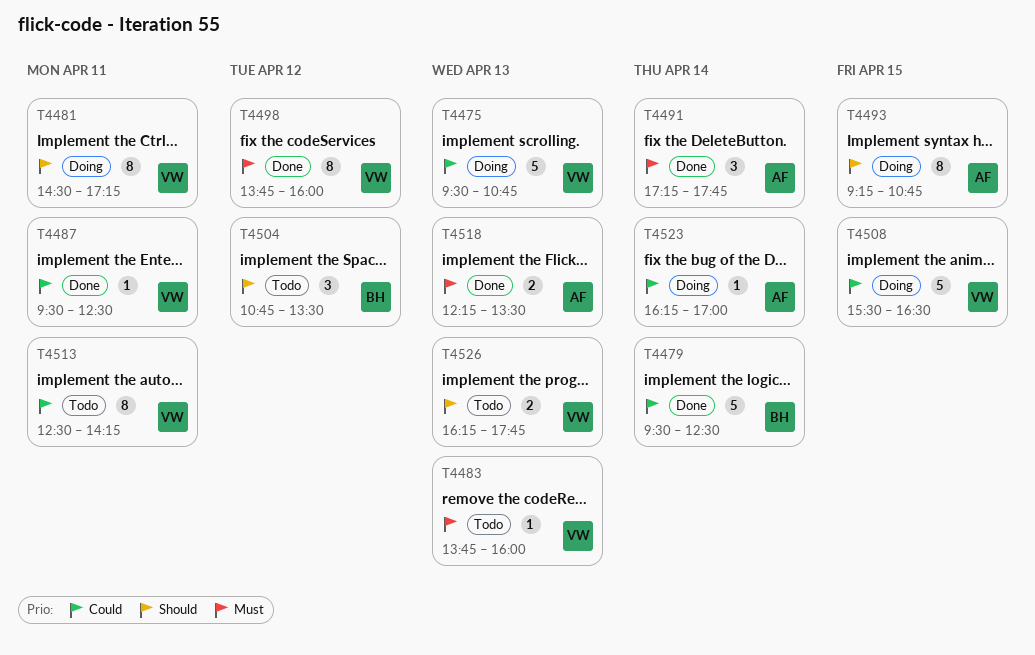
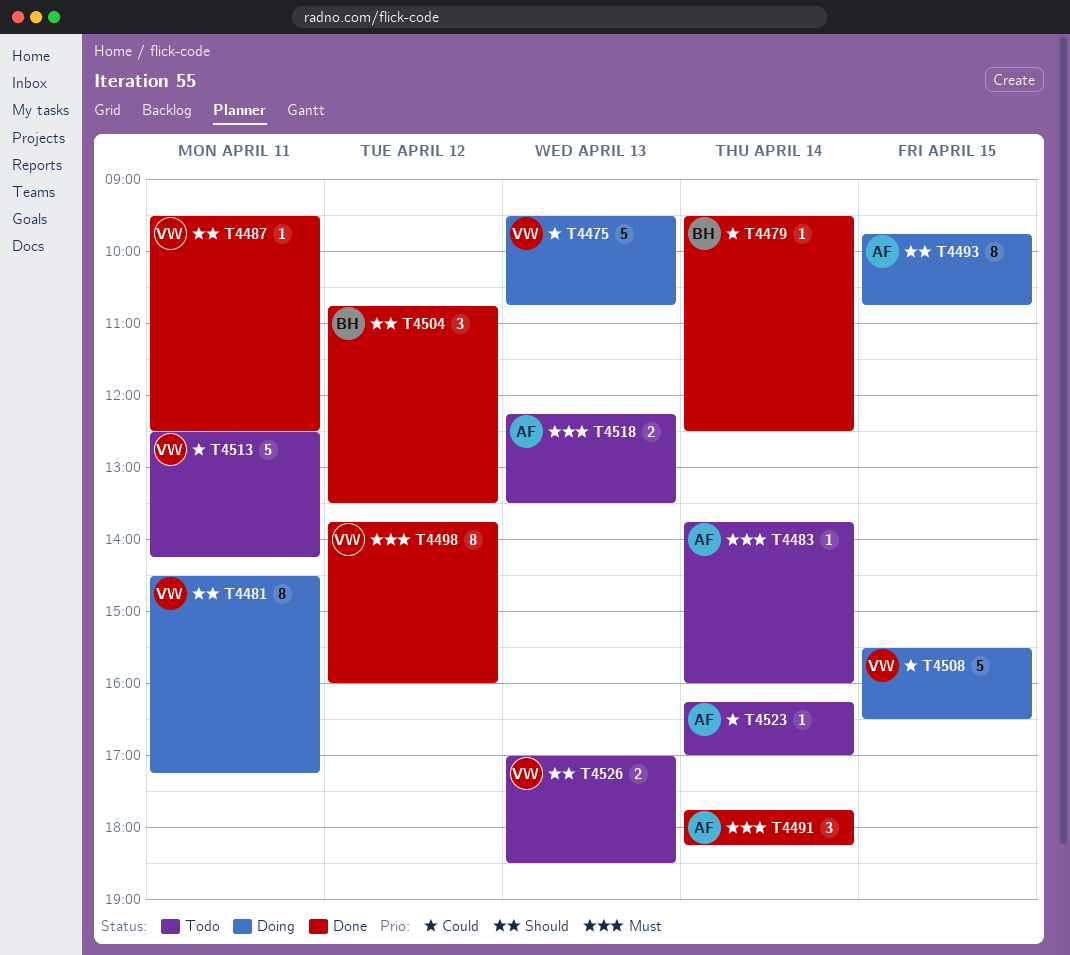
T4479, estimate: 5 -> 1
T4483, owner: VW -> AF
T4483, day: Apr 13 -> Apr 14
T4487, priority: Could -> Should
T4491, begins: 17:15 -> 17:45
T4491, ends: 17:45 -> 18:15
T4493, begins: 09:15 -> 09:45
T4504, status: Todo -> Done
T4513, estimate: 8 -> 5
T4518, status: Done -> Todo
T4523, status: Doing -> Todo
T4526, begins: 16:15 -> 17:00
T4526, ends: 17:45 -> 18:30

